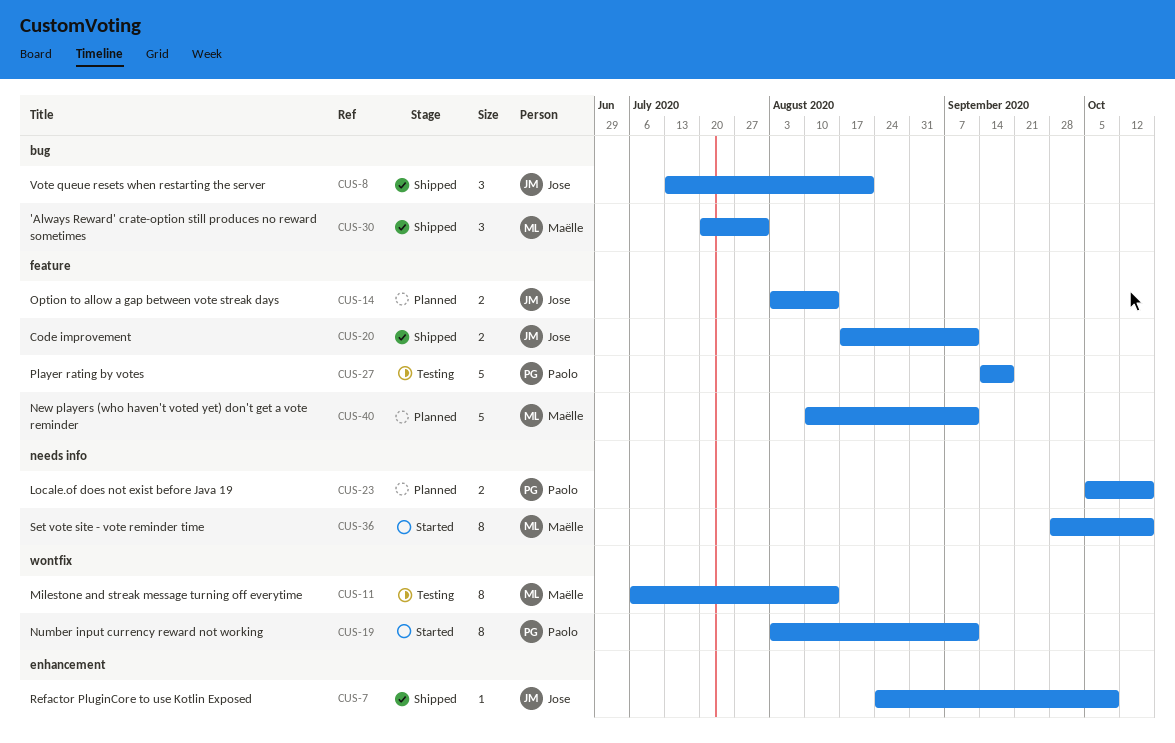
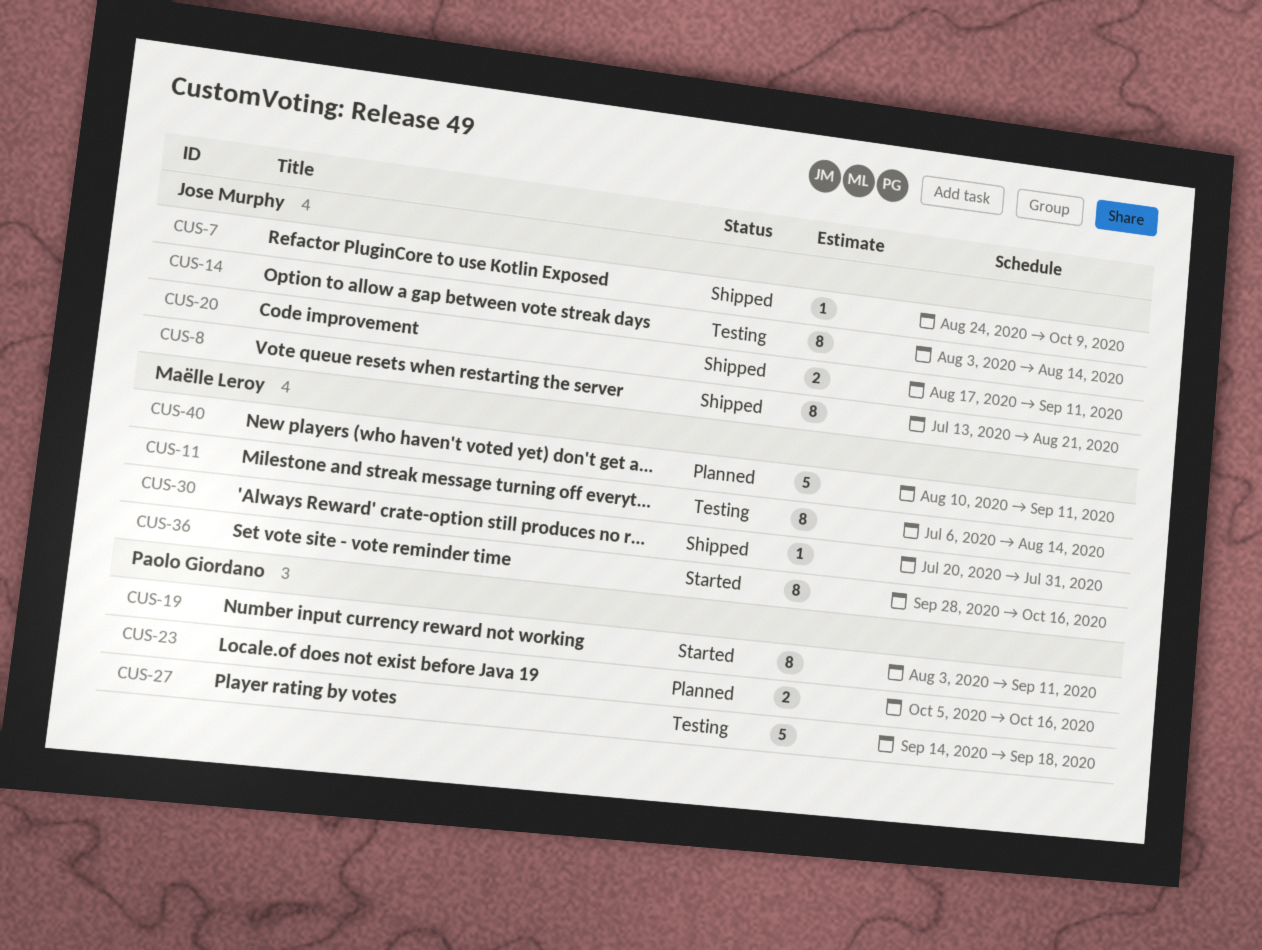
CUS-8, estimate: 3 -> 8
CUS-14, status: Planned -> Testing
CUS-14, estimate: 2 -> 8
CUS-30, estimate: 3 -> 1

